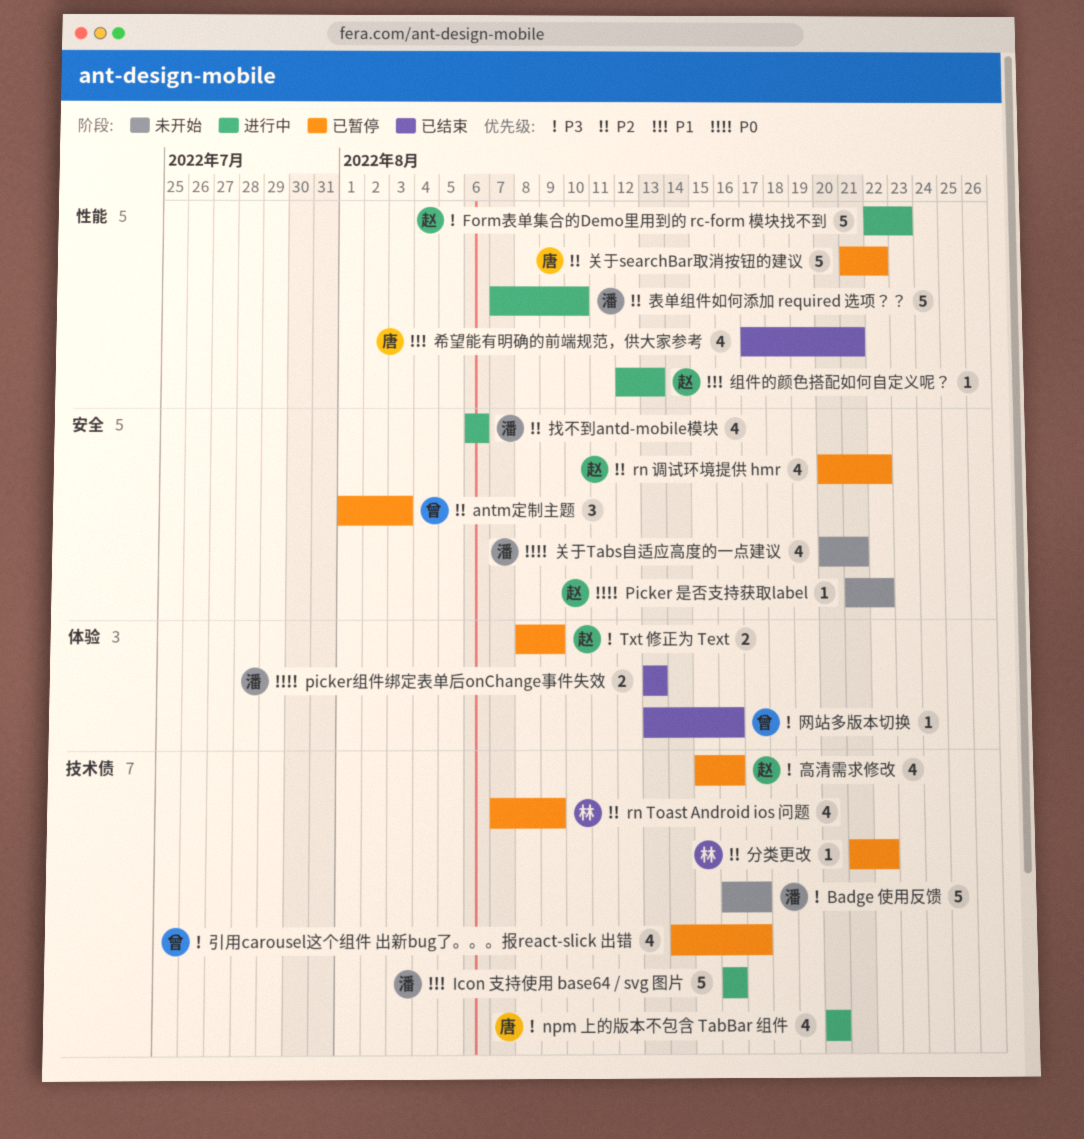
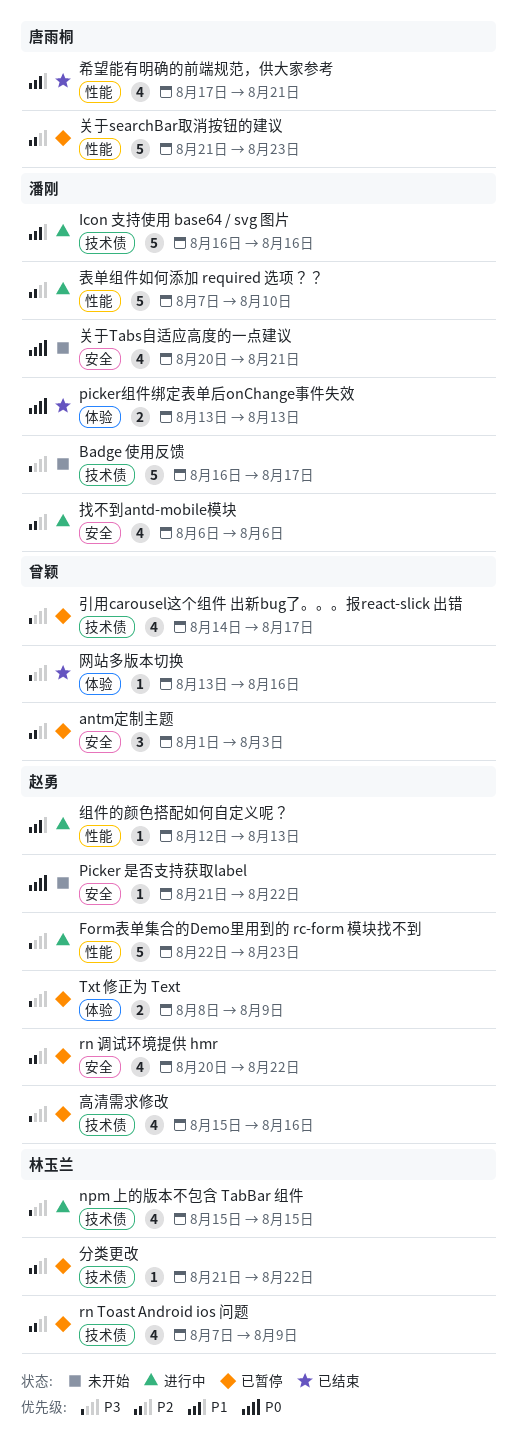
npm 上的版本不包含 TabBar 组件, owner: 唐雨桐 -> 林玉兰
npm 上的版本不包含 TabBar 组件, start: Aug 20 -> Aug 15
npm 上的版本不包含 TabBar 组件, due: Aug 20 -> Aug 15
关于searchBar取消按钮的建议, due: Aug 22 -> Aug 23

